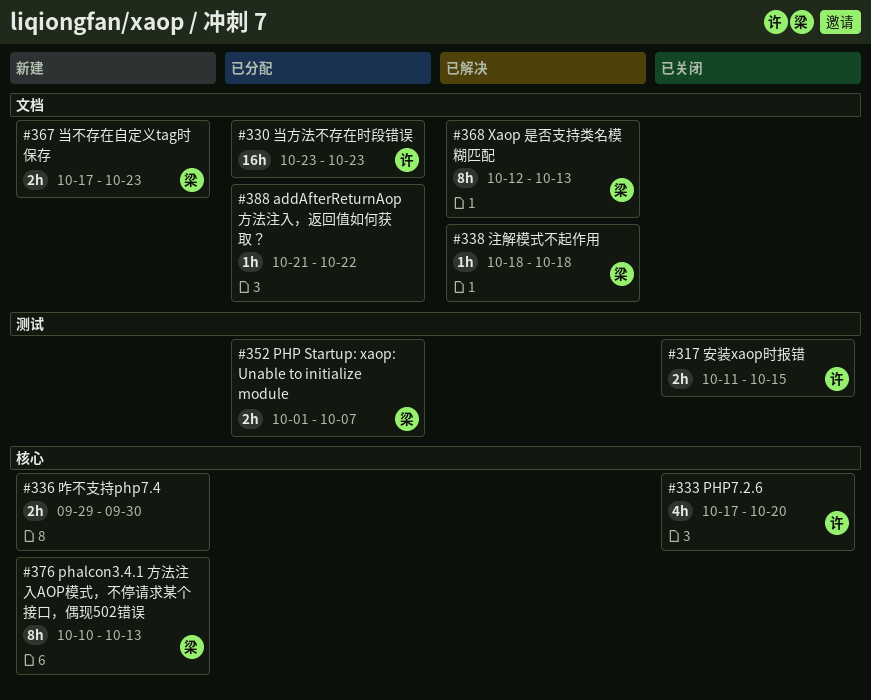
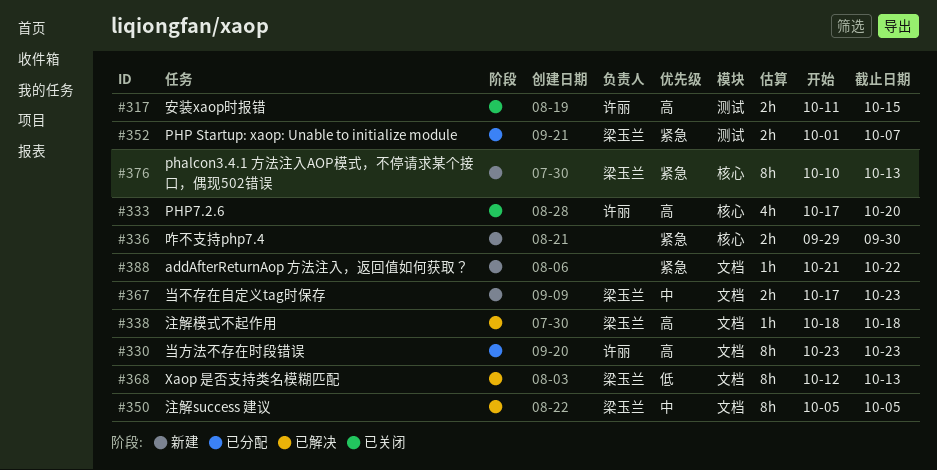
#330, estimate: 16h -> 8h
#350: none -> present
#388, status: 已分配 -> 新建

